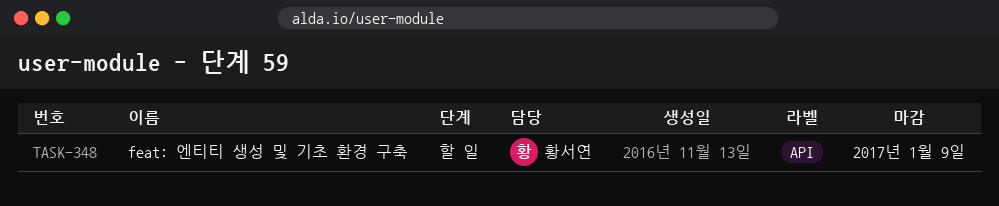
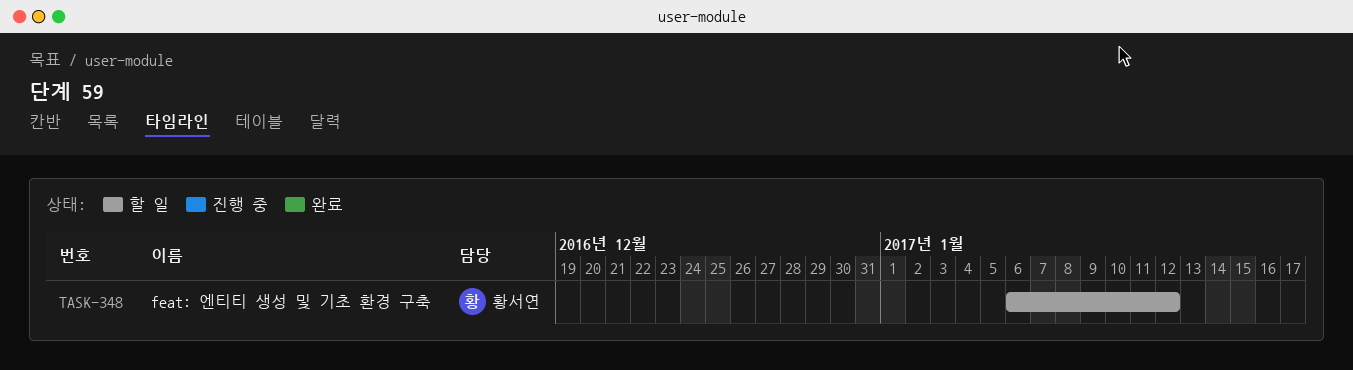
TASK-348, due: Jan 9 -> Jan 12

